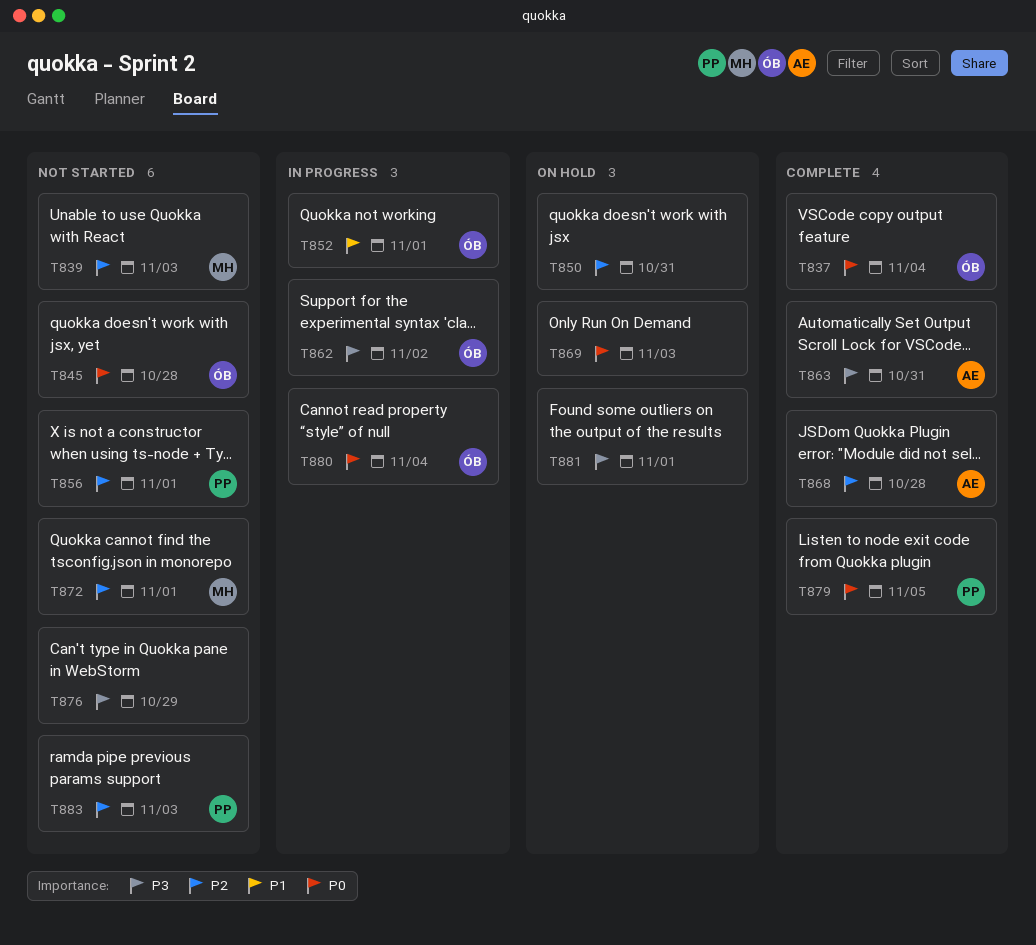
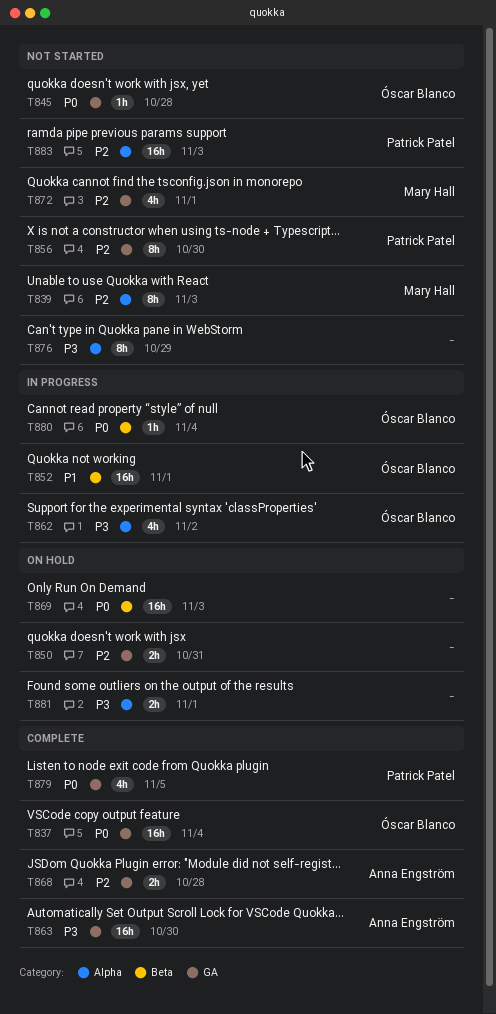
T856, due: Nov 1 -> Oct 30
T863, due: Oct 31 -> Oct 30

